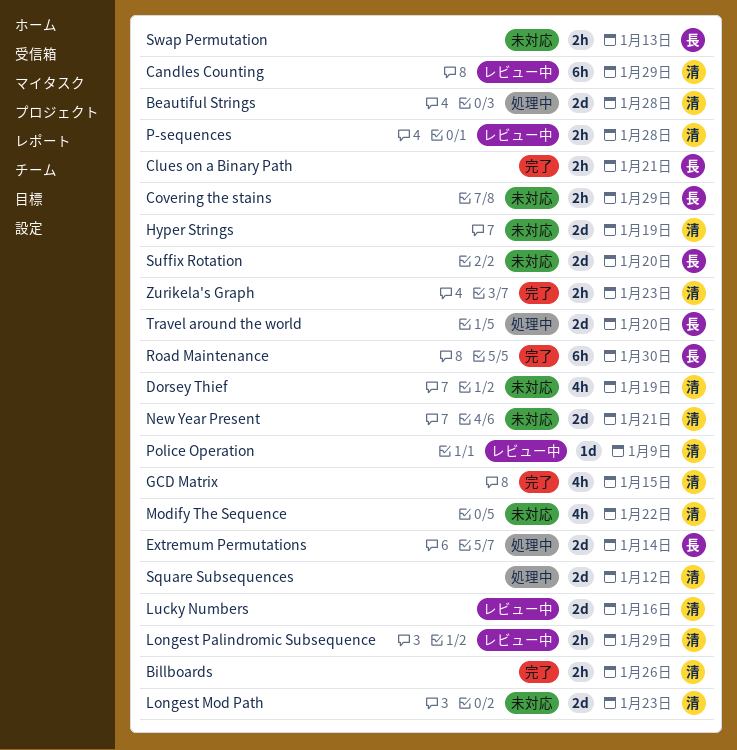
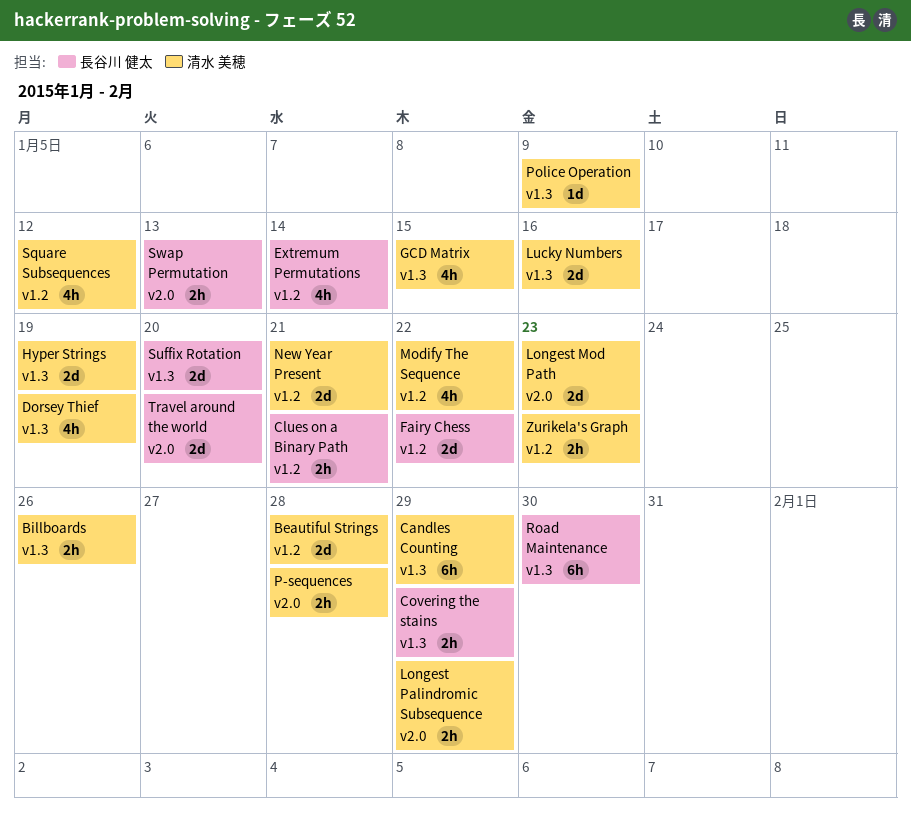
Extremum Permutations, estimate: 2d -> 4h
Fairy Chess: none -> present
Square Subsequences, estimate: 2d -> 4h

